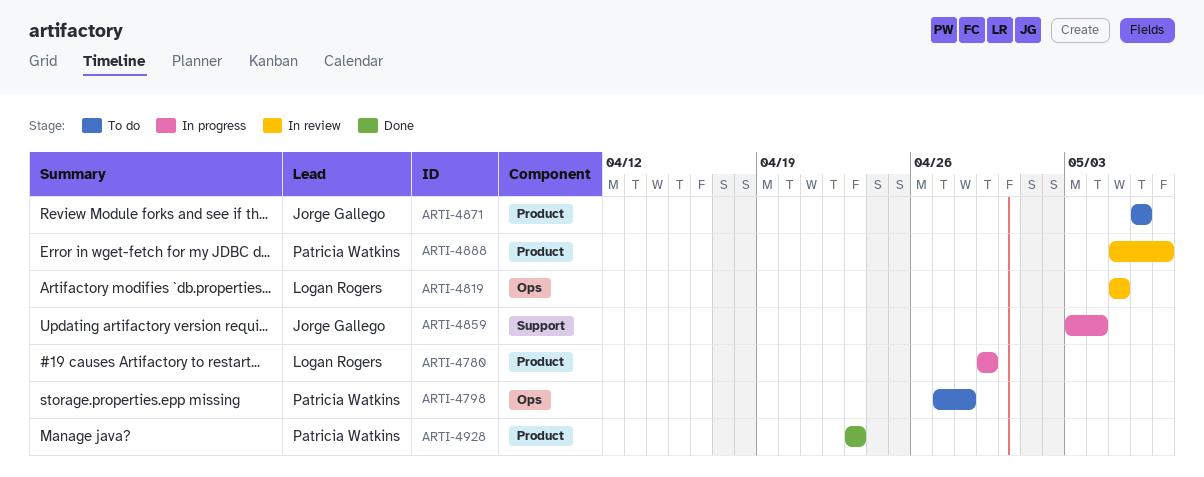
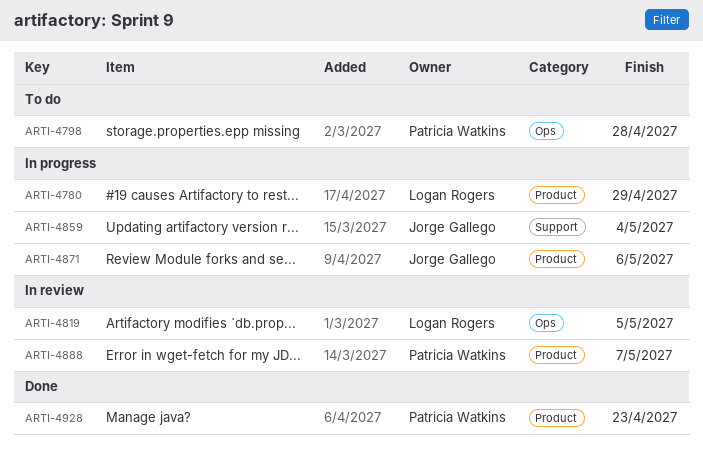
ARTI-4871, status: To do -> In progress

